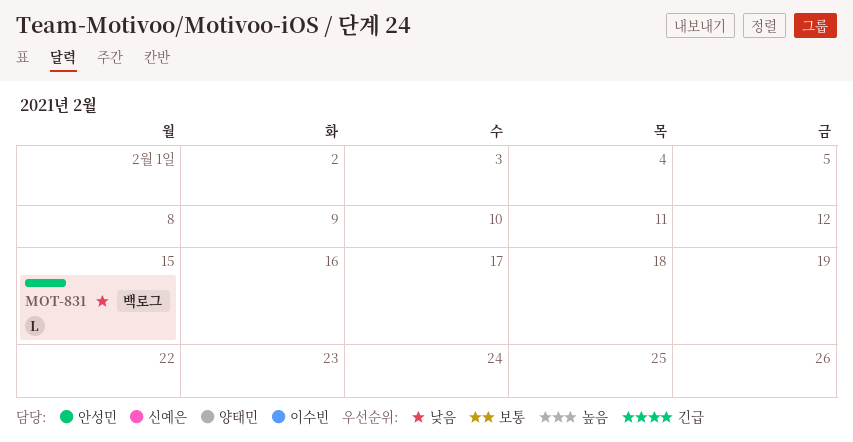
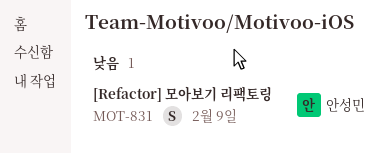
MOT-831, estimate: L -> S
MOT-831, due: Feb 15 -> Feb 9

